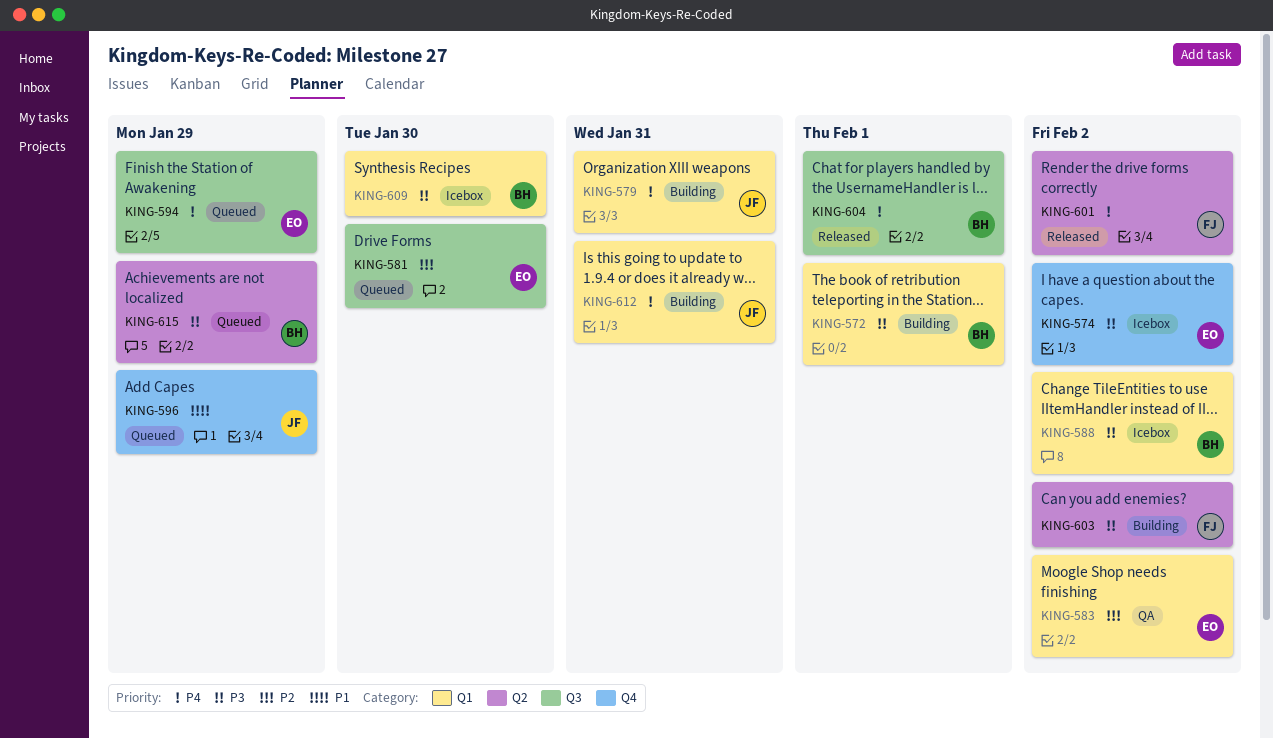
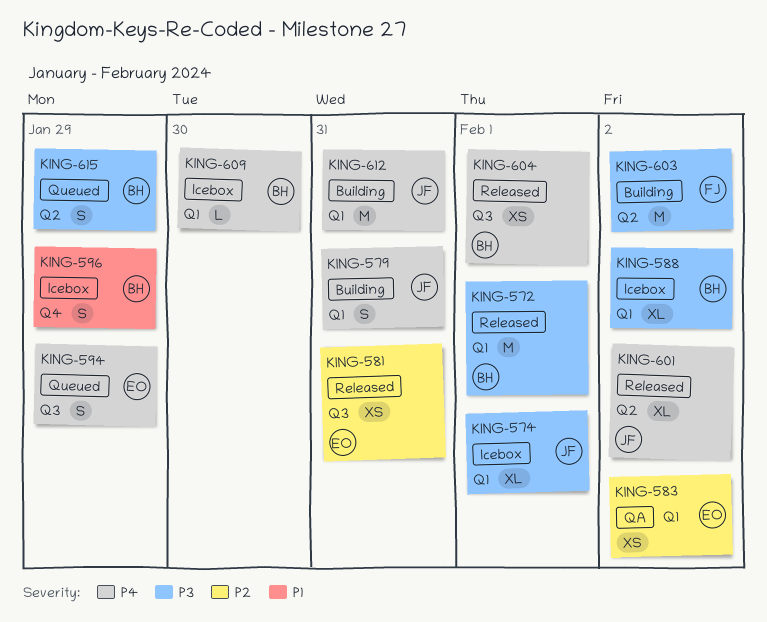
KING-572, status: Building -> Released
KING-574, owner: EO -> JF
KING-574, label: Q4 -> Q1
KING-574, due: Feb 2 -> Feb 1
KING-581, status: Queued -> Released
KING-581, due: Jan 30 -> Jan 31
KING-596, status: Queued -> Icebox
KING-596, owner: JF -> BH
KING-601, owner: FJ -> JF
KING-609, priority: P3 -> P4

